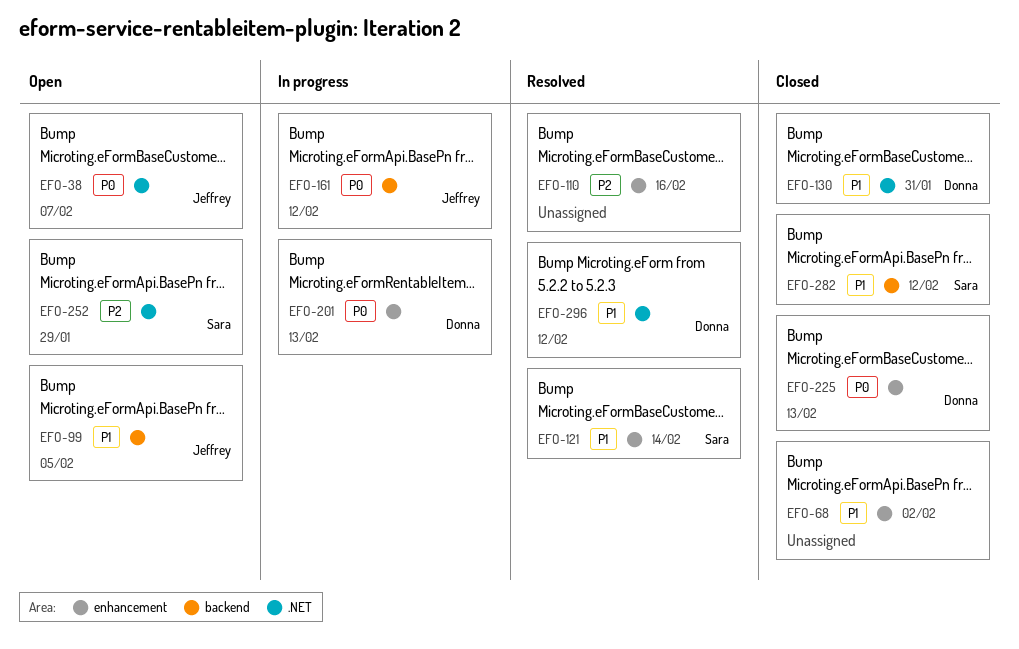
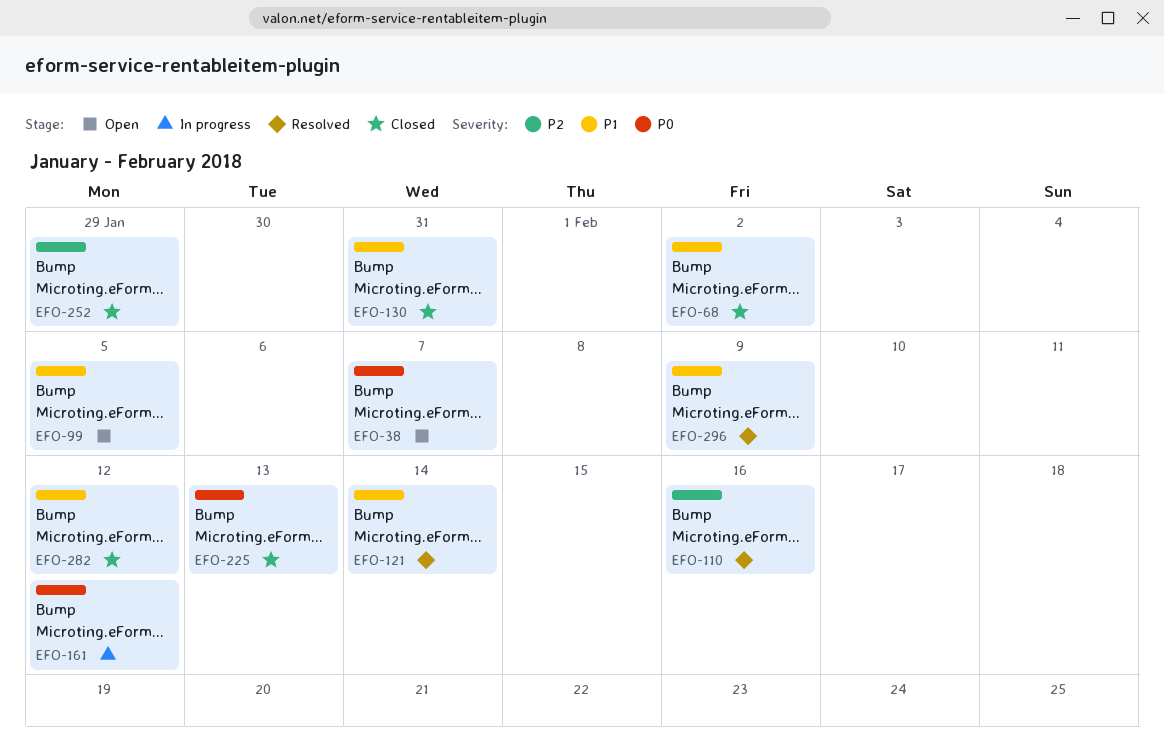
EFO-201: present -> none
EFO-252, status: Open -> Closed
EFO-296, due: Feb 12 -> Feb 9

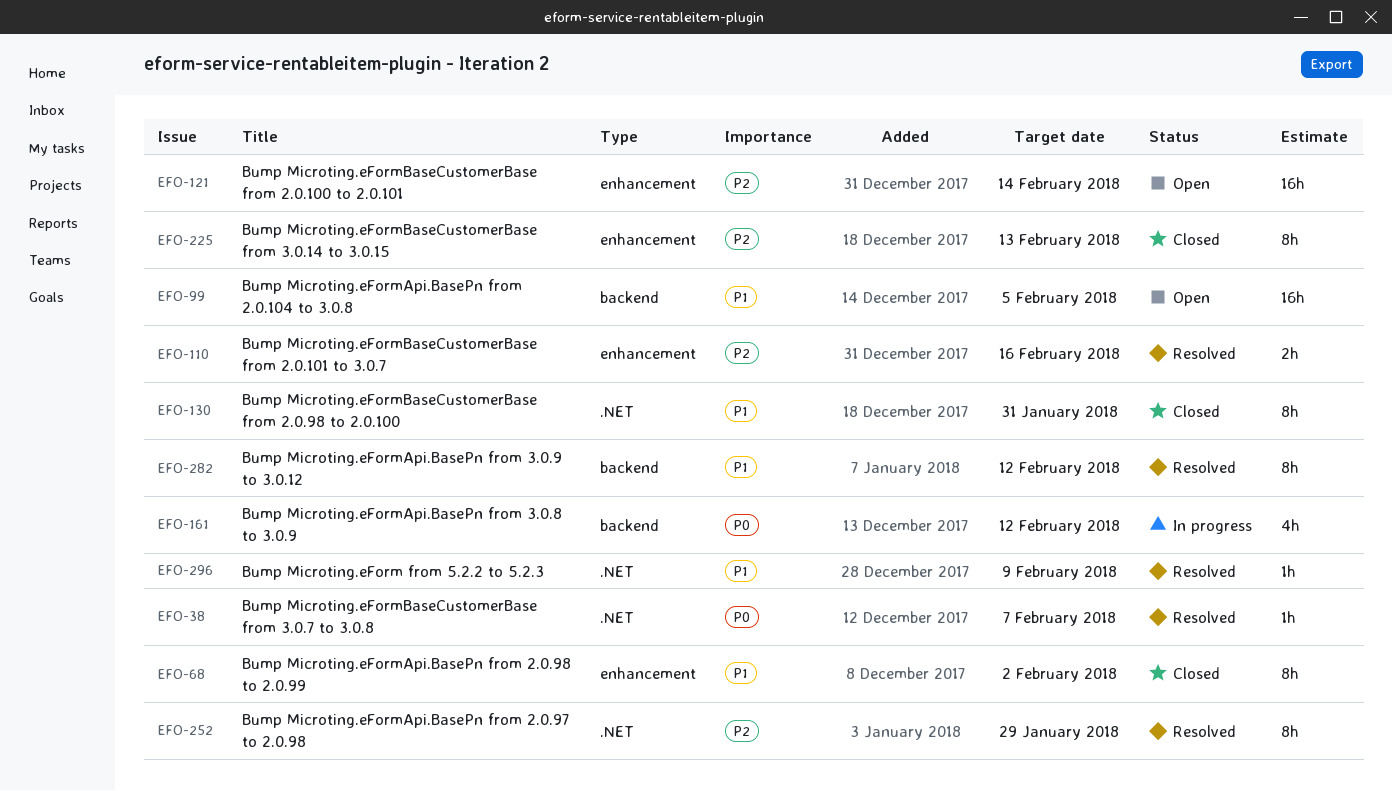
EFO-38, status: Open -> Resolved
EFO-121, status: Resolved -> Open
EFO-121, priority: P1 -> P2
EFO-225, priority: P0 -> P2
EFO-252, status: Closed -> Resolved
EFO-282, status: Closed -> Resolved

